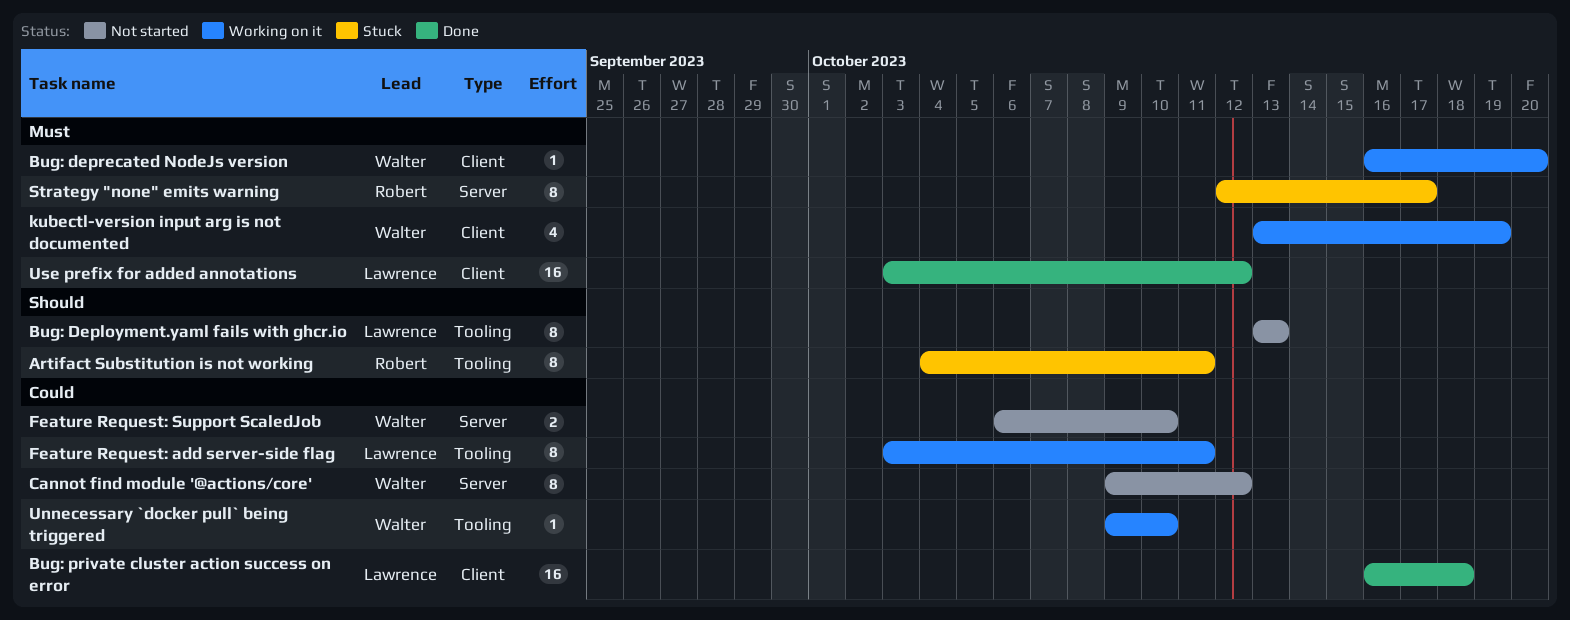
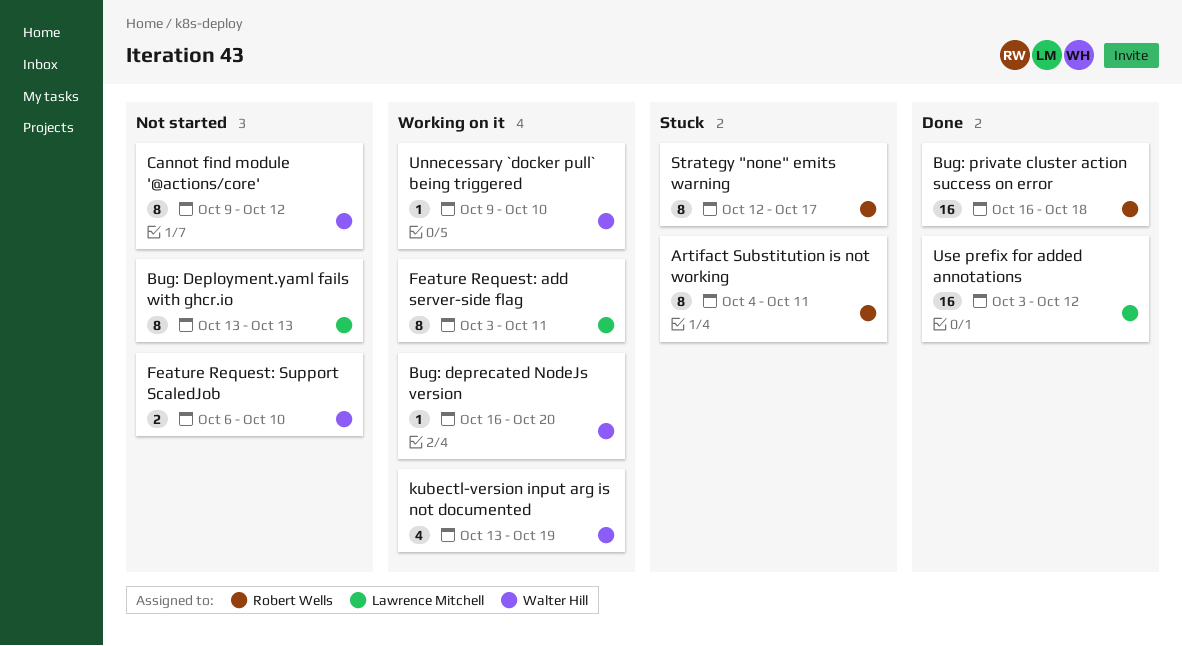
Bug: private cluster action success on error, owner: Lawrence Mitchell -> Robert Wells

